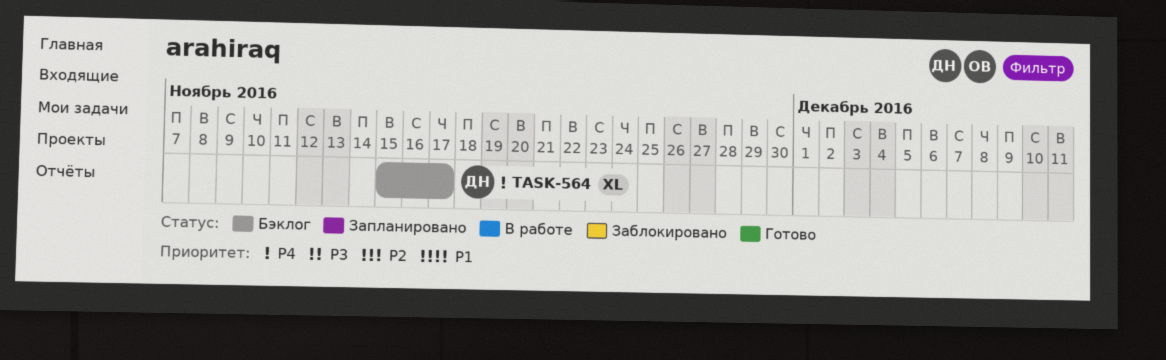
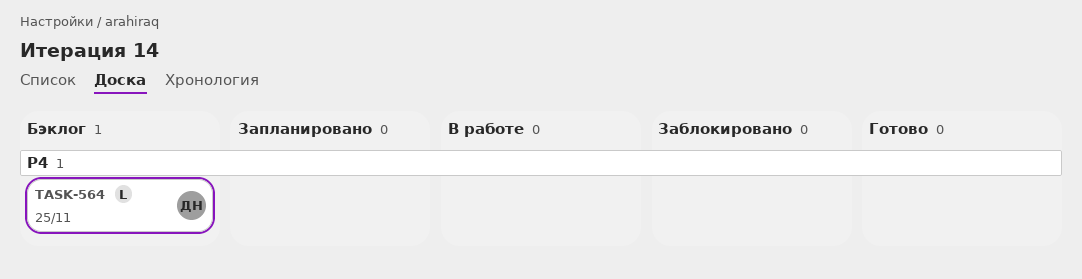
TASK-564, estimate: XL -> L
TASK-564, due: Nov 17 -> Nov 25

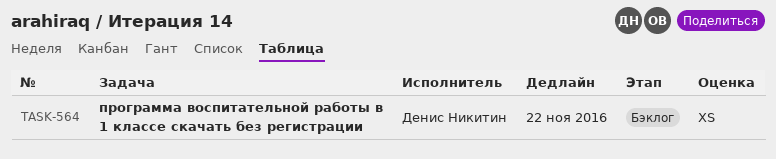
TASK-564, estimate: L -> XS
TASK-564, due: Nov 25 -> Nov 22

